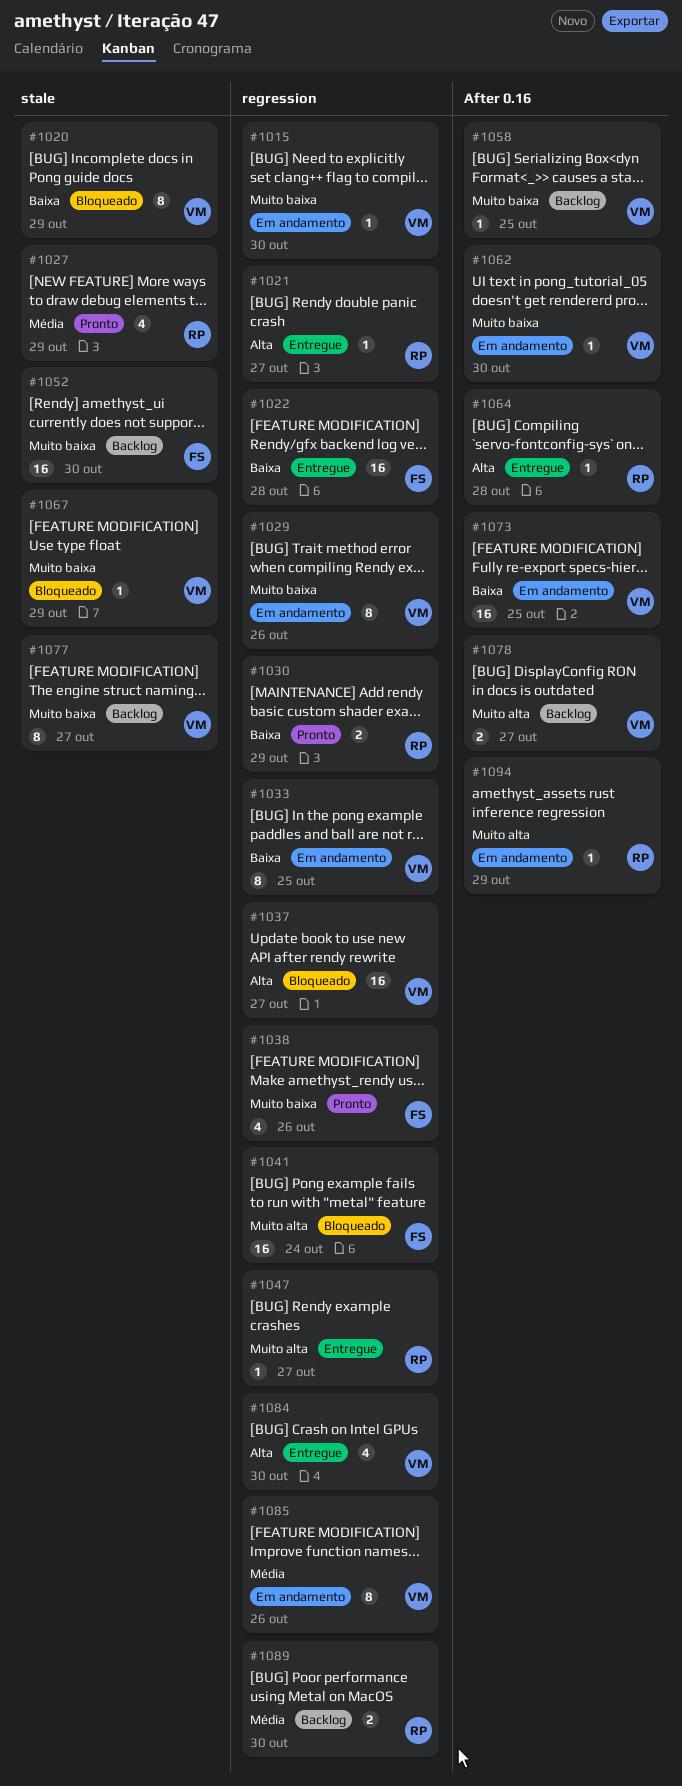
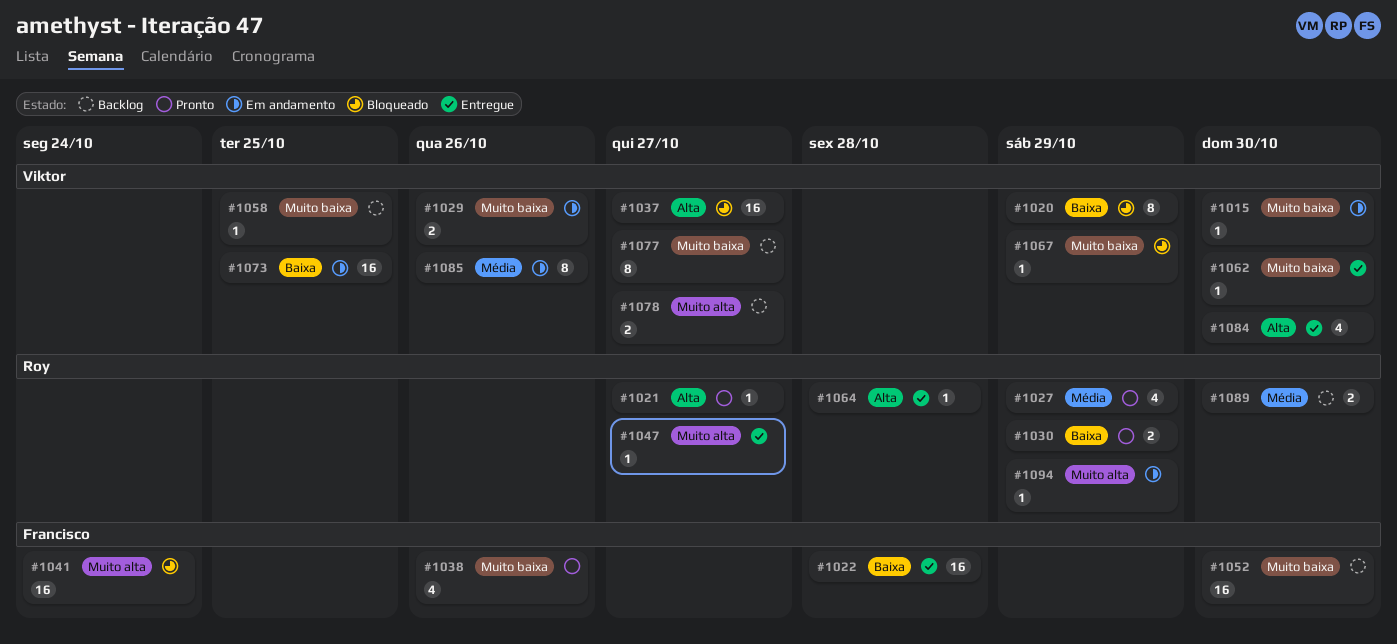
#1021, status: Entregue -> Pronto
#1029, estimate: 8 -> 2
#1033: present -> none
#1062, status: Em andamento -> Entregue

